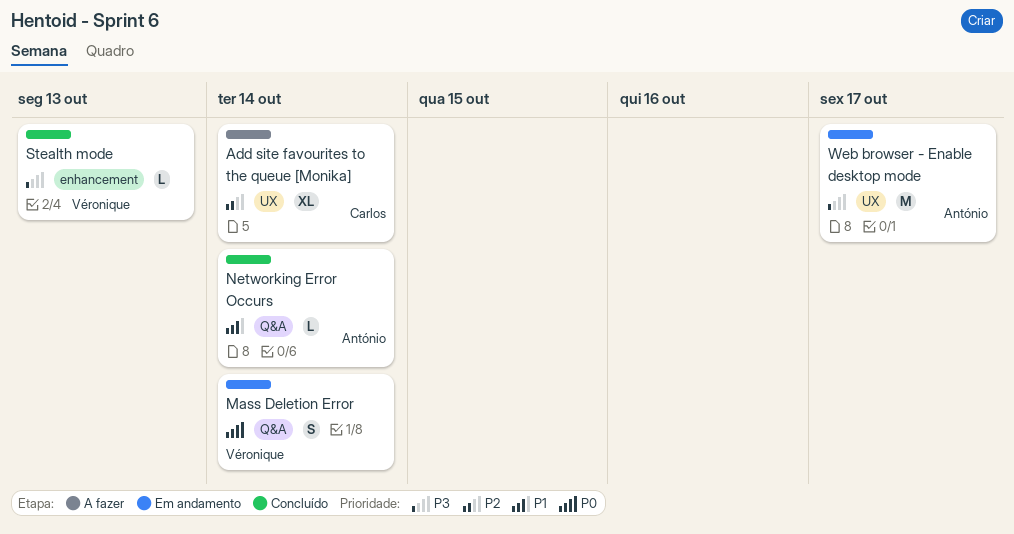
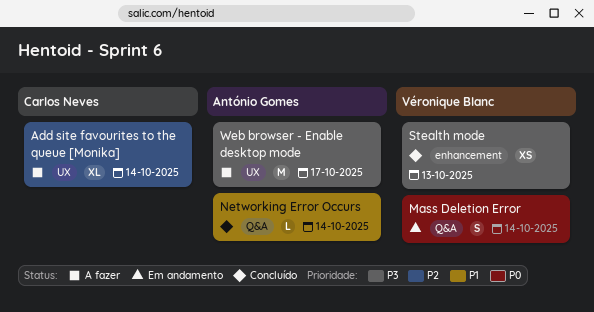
Stealth mode, estimate: L -> XS
Web browser - Enable desktop mode, status: Em andamento -> A fazer

